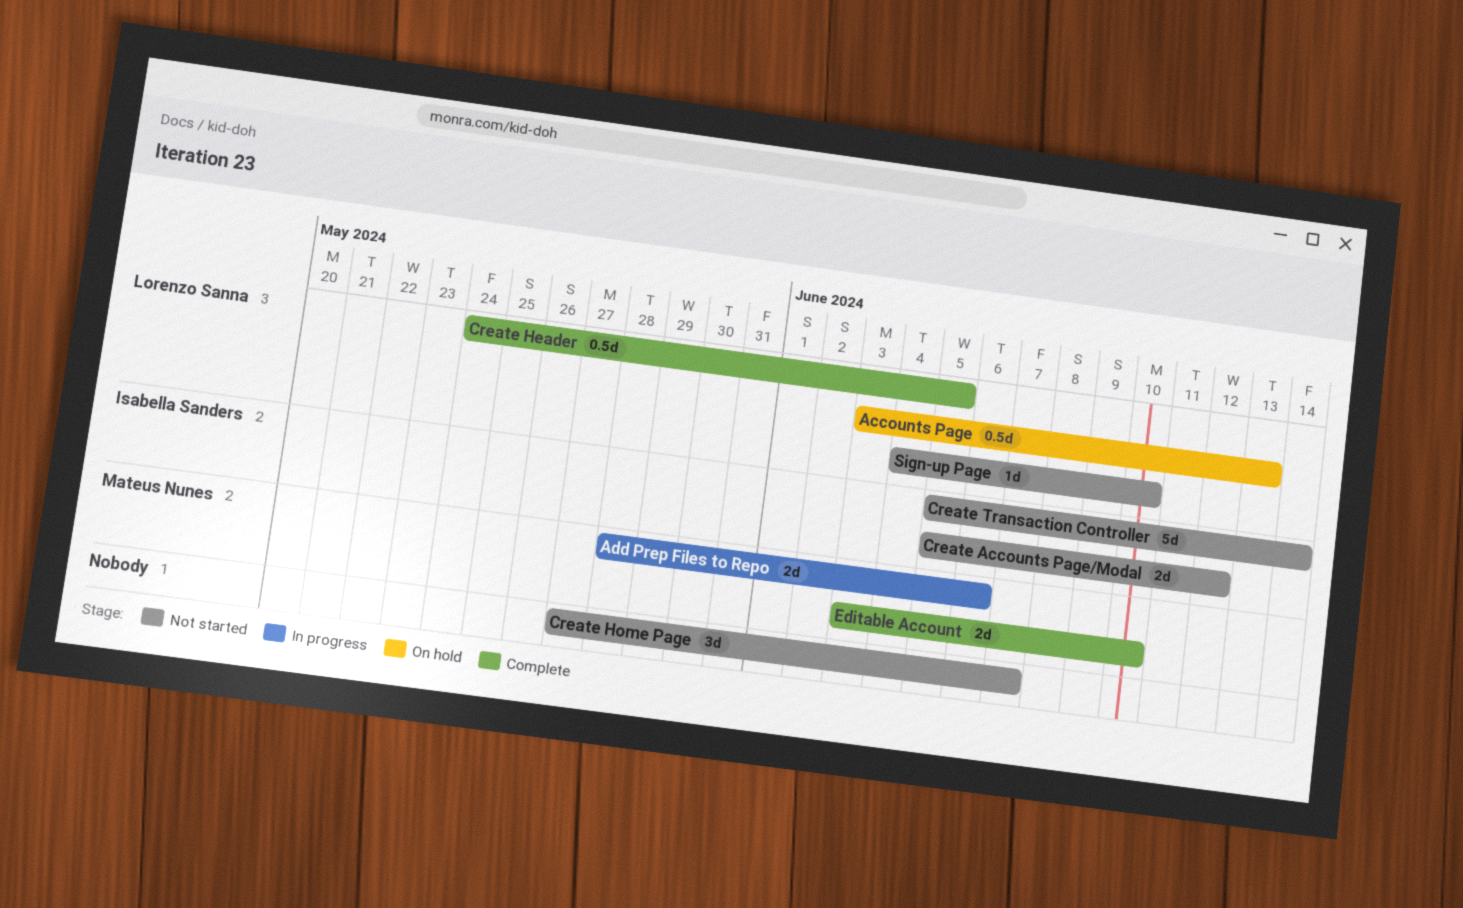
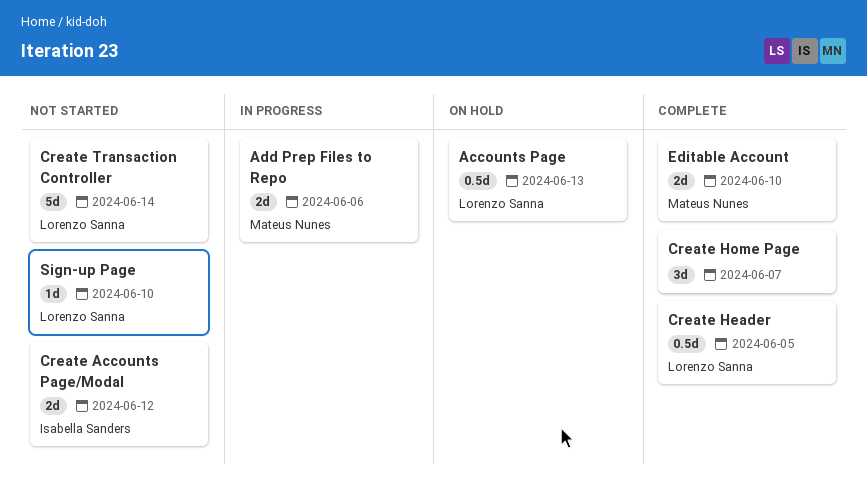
Create Home Page, status: Not started -> Complete
Create Transaction Controller, owner: Isabella Sanders -> Lorenzo Sanna

